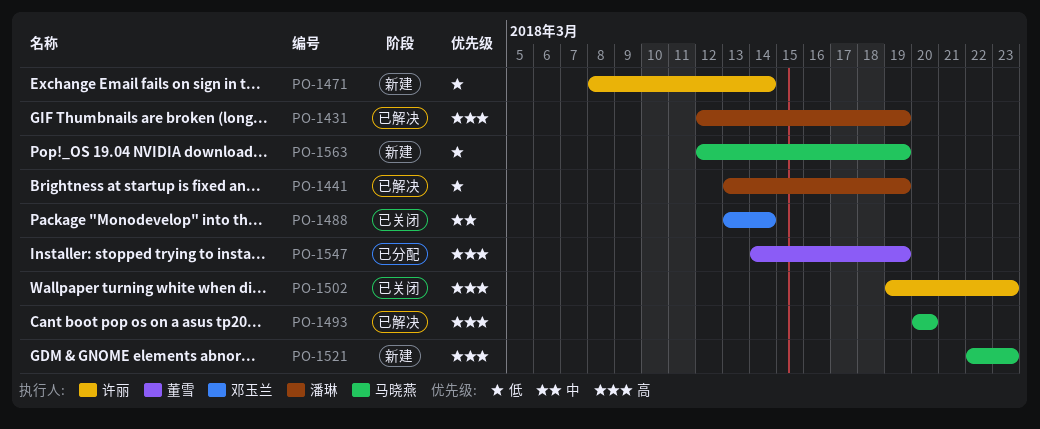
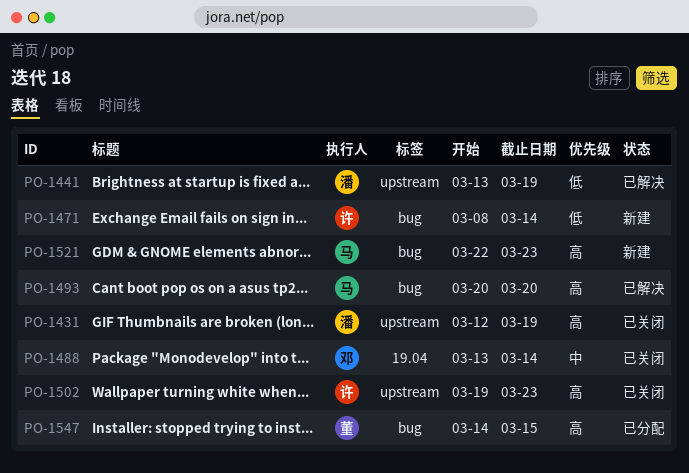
PO-1431, status: 已解决 -> 已关闭
PO-1547, due: Mar 19 -> Mar 15
PO-1563: present -> none

